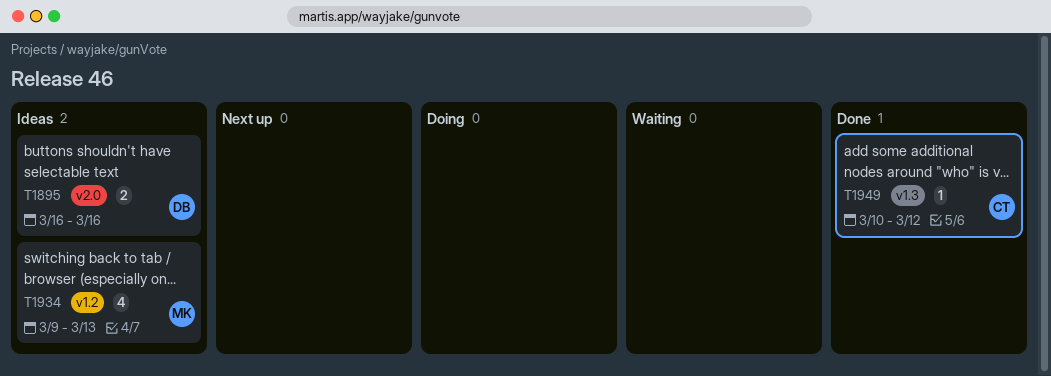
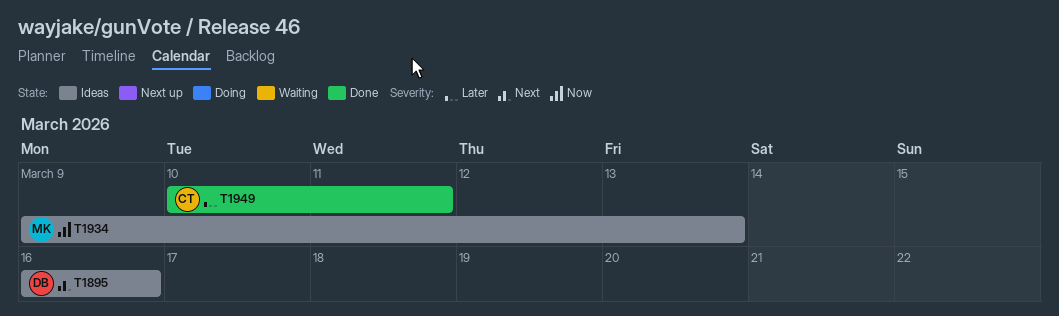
T1949, due: Mar 12 -> Mar 11

